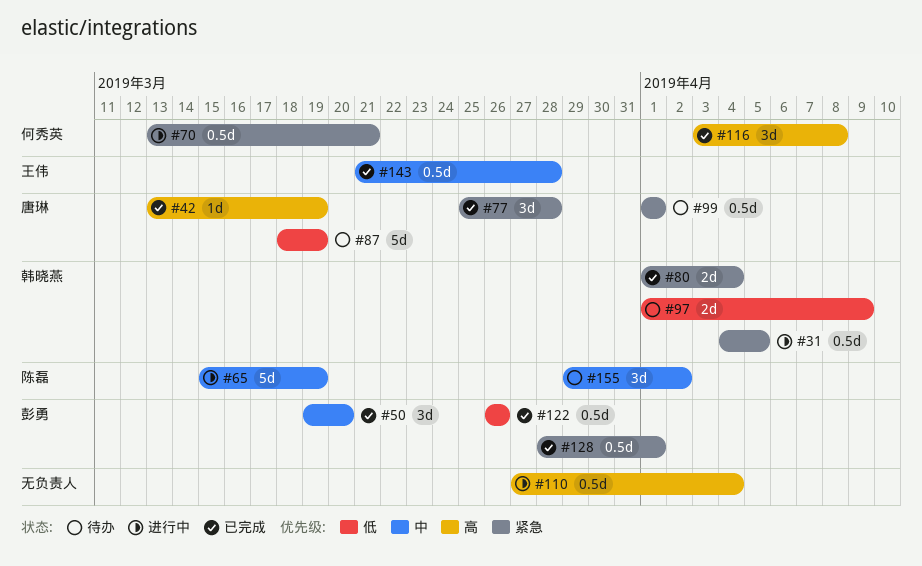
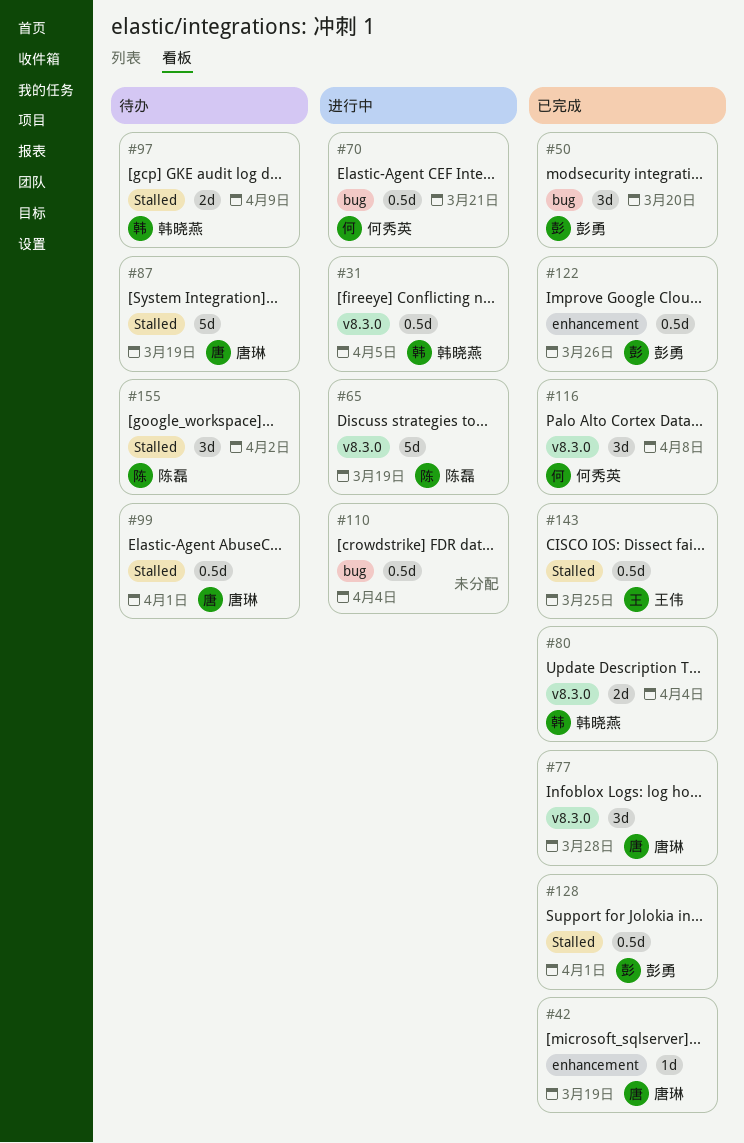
#143, due: Mar 28 -> Mar 25

